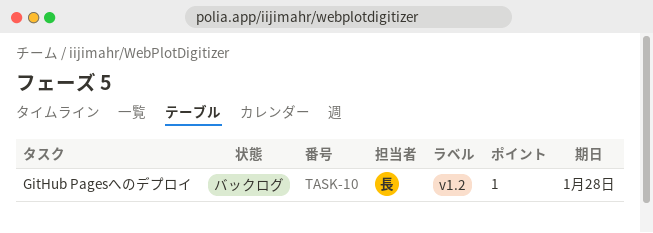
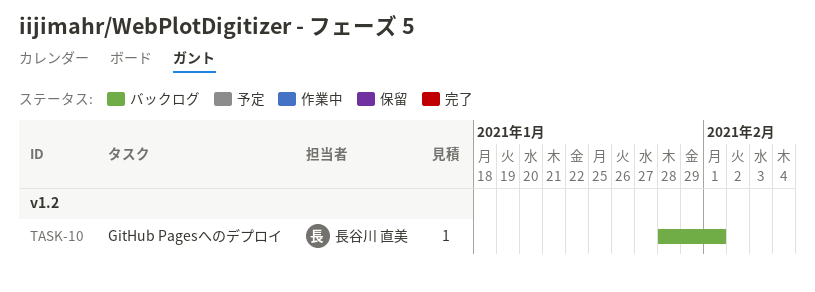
TASK-10, due: Jan 28 -> Feb 1

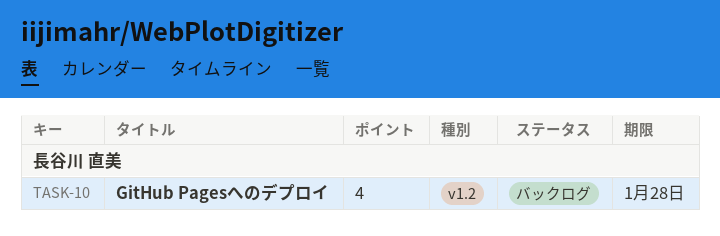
TASK-10, estimate: 1 -> 4
TASK-10, due: Feb 1 -> Jan 28

